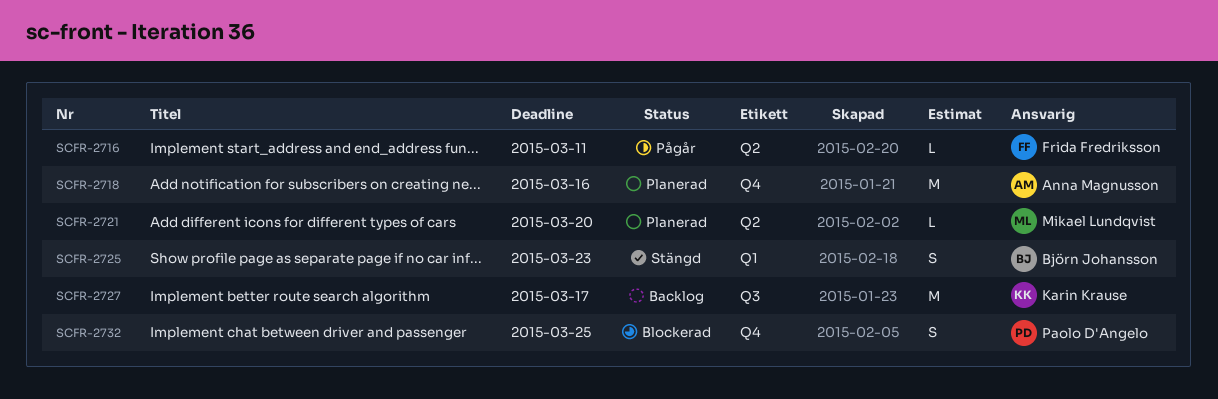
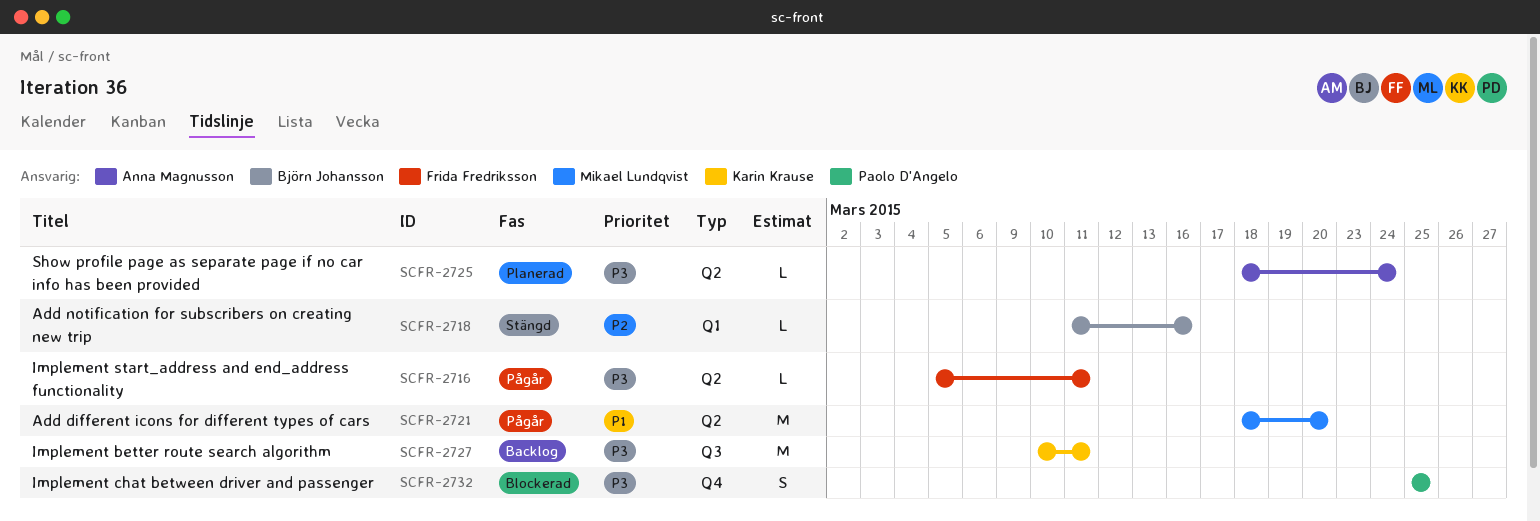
SCFR-2718, status: Planerad -> Stängd
SCFR-2718, owner: Anna Magnusson -> Björn Johansson
SCFR-2718, label: Q4 -> Q1
SCFR-2718, estimate: M -> L
SCFR-2721, status: Planerad -> Pågår
SCFR-2721, estimate: L -> M
SCFR-2725, status: Stängd -> Planerad
SCFR-2725, owner: Björn Johansson -> Anna Magnusson
SCFR-2725, label: Q1 -> Q2
SCFR-2725, estimate: S -> L
SCFR-2725, due: Mar 23 -> Mar 24
SCFR-2727, due: Mar 17 -> Mar 11

